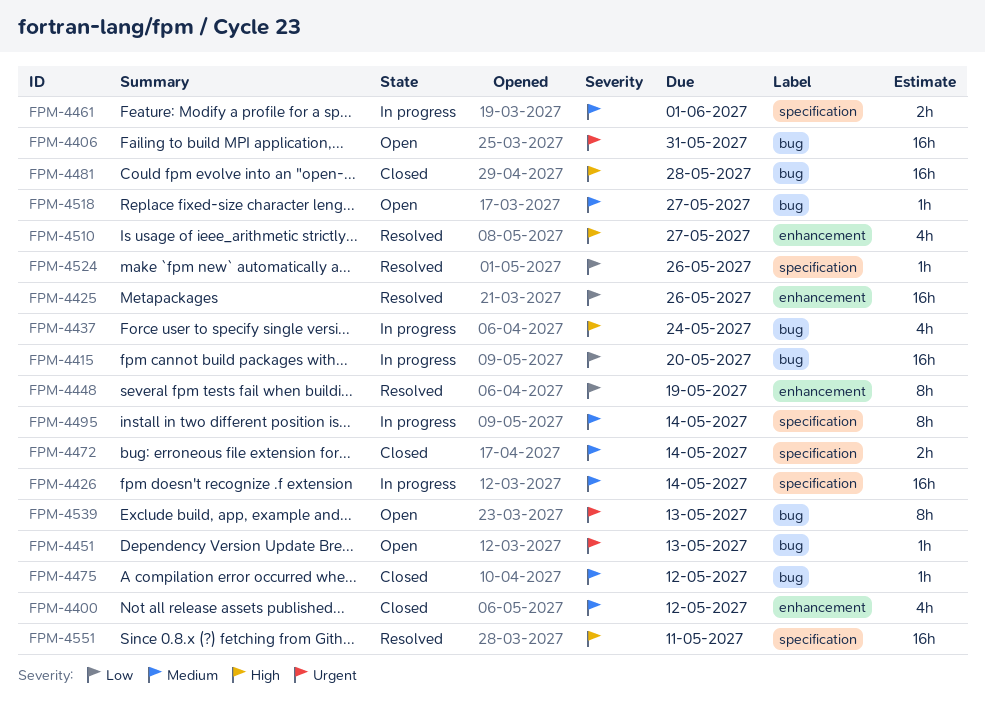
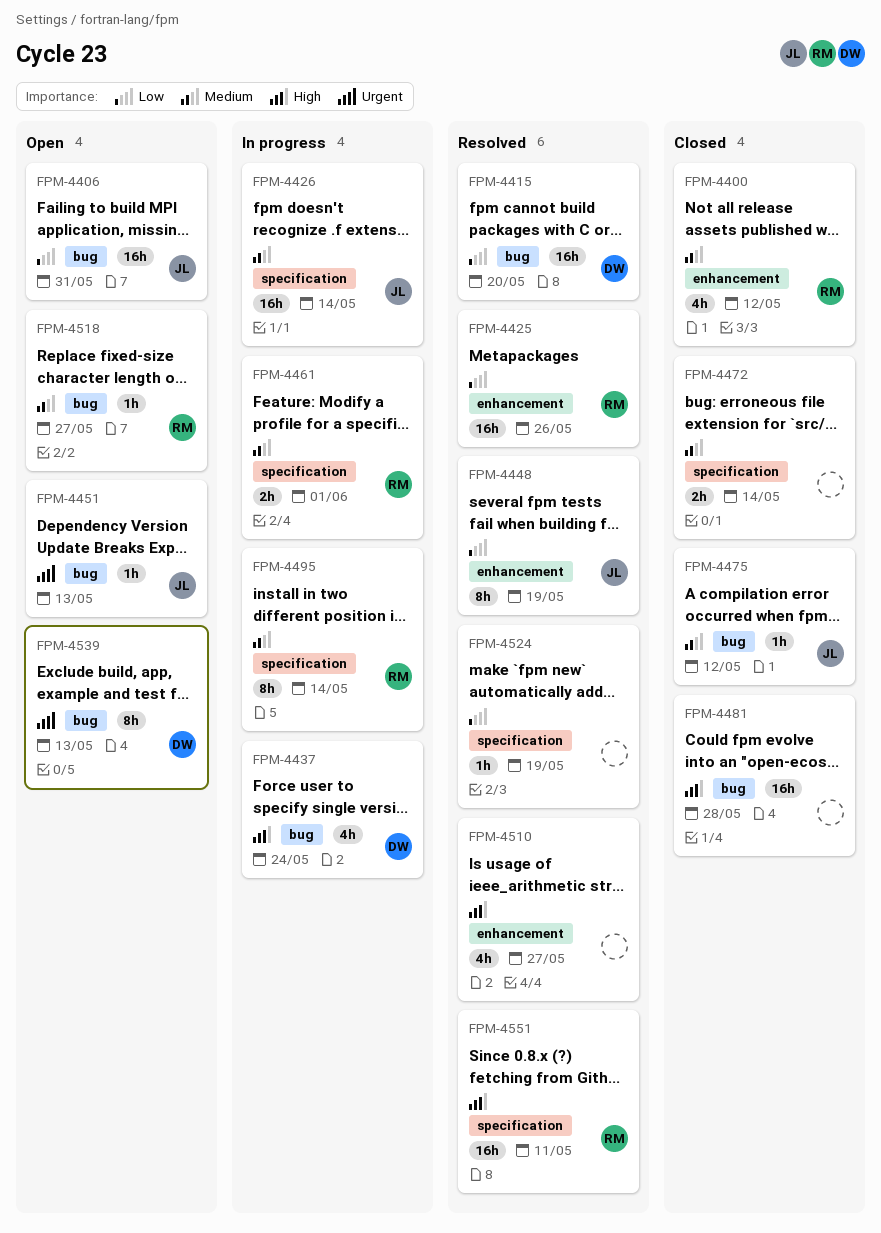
FPM-4406, priority: Urgent -> Low
FPM-4415, status: In progress -> Resolved
FPM-4524, due: May 26 -> May 19

